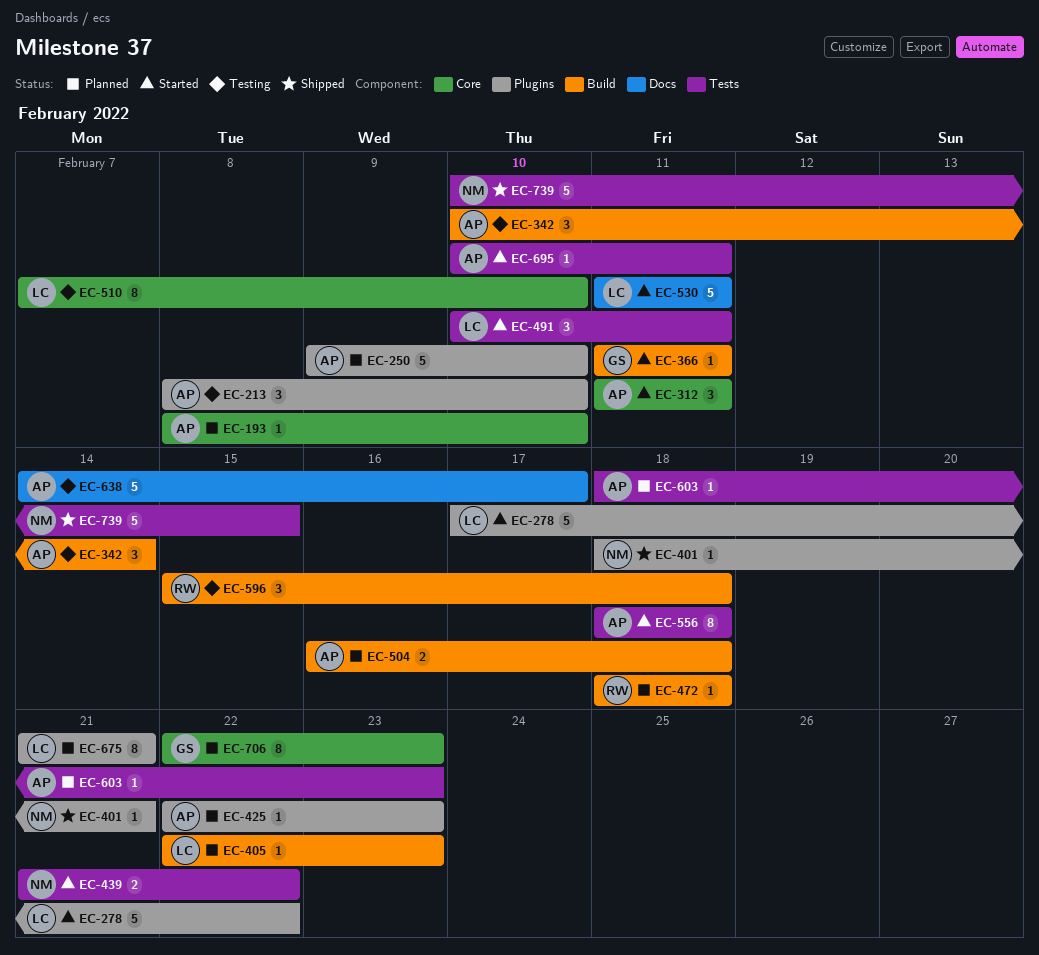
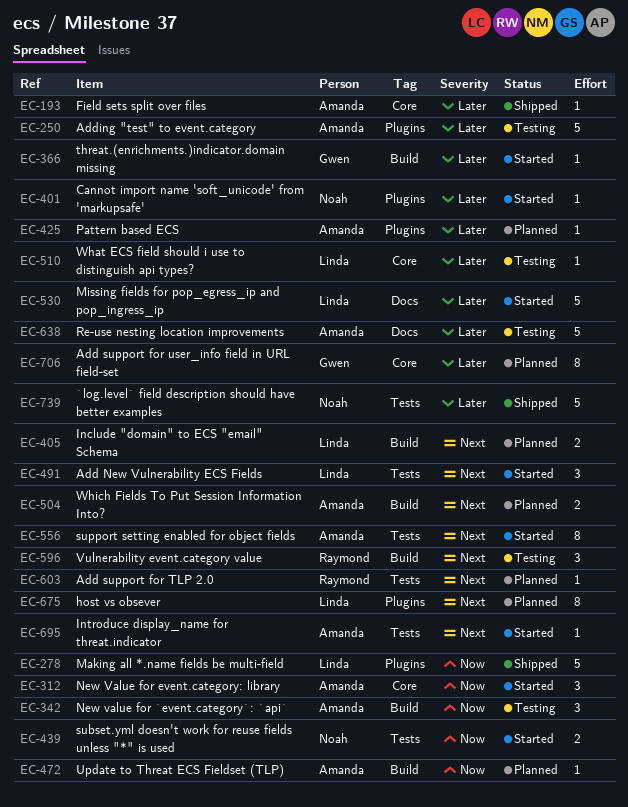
EC-193, status: Planned -> Shipped
EC-213: present -> none
EC-250, status: Planned -> Testing
EC-278, status: Started -> Shipped
EC-401, status: Shipped -> Started
EC-405, estimate: 1 -> 2
EC-472, owner: Raymond -> Amanda
EC-510, estimate: 8 -> 1
EC-603, owner: Amanda -> Raymond

